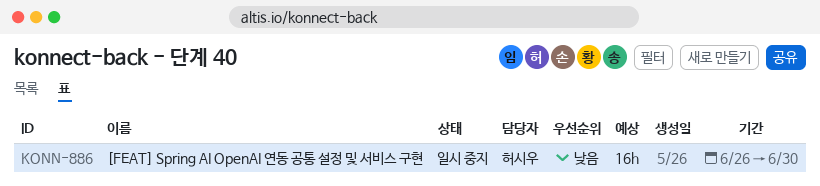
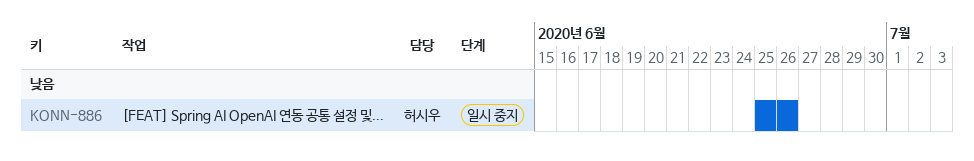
KONN-886, start: Jun 26 -> Jun 25
KONN-886, due: Jun 30 -> Jun 26

